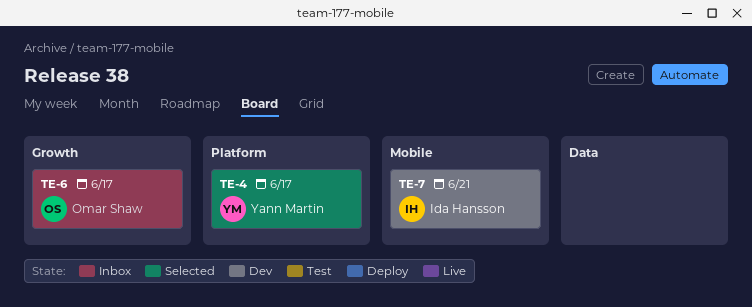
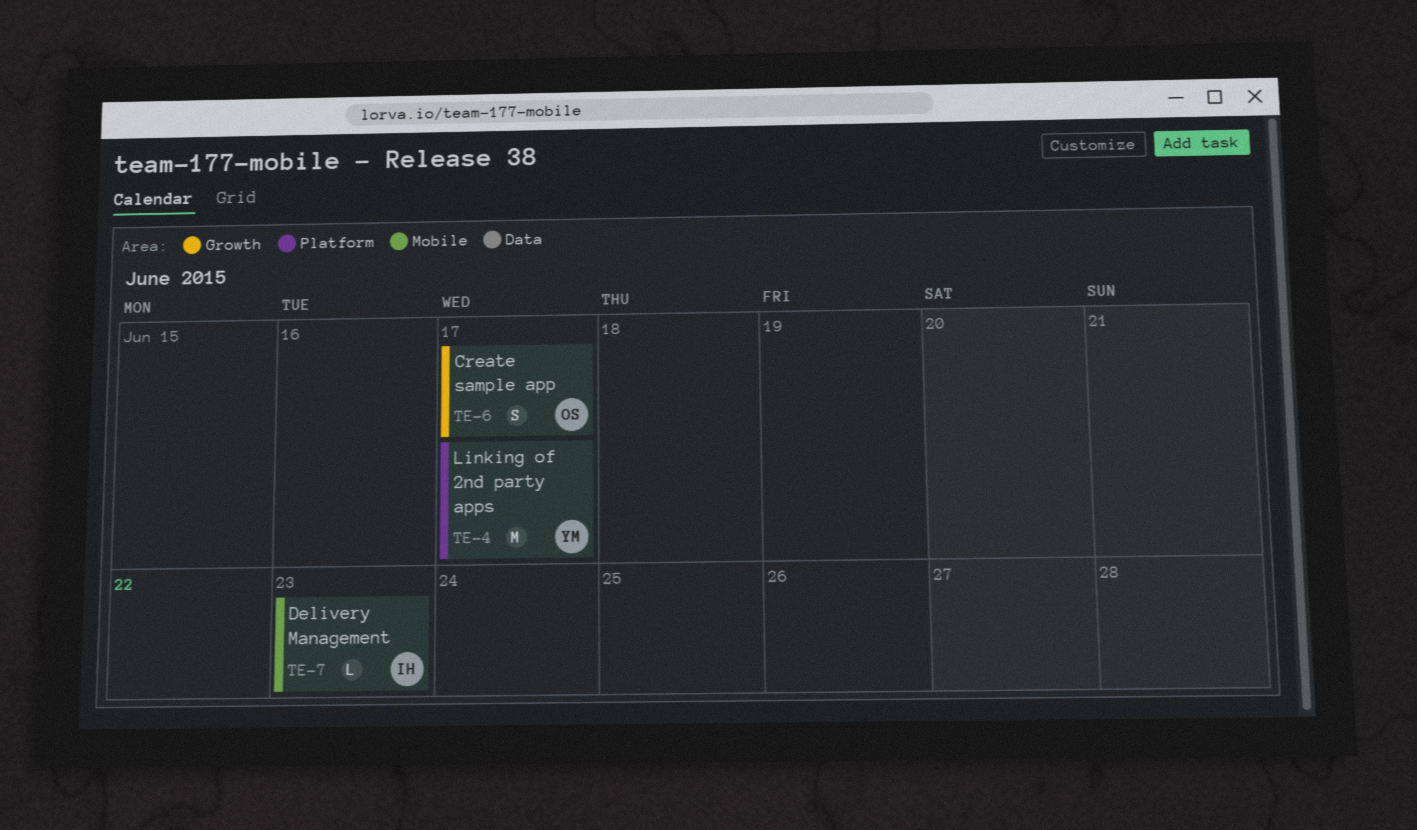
TE-7, due: Jun 21 -> Jun 23

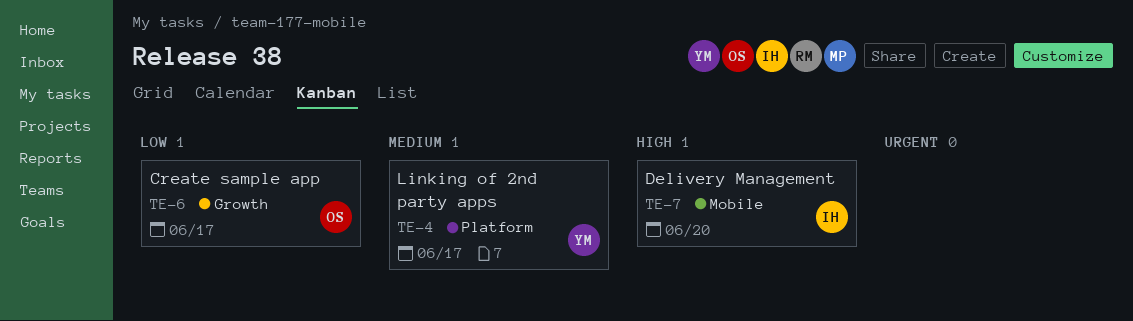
TE-7, due: Jun 23 -> Jun 20

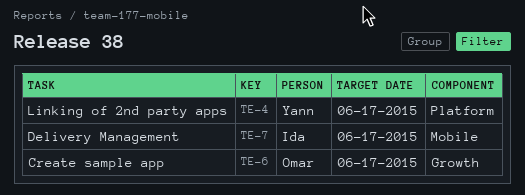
TE-7, due: Jun 20 -> Jun 17

